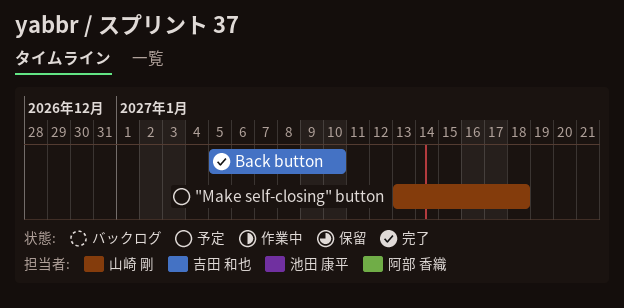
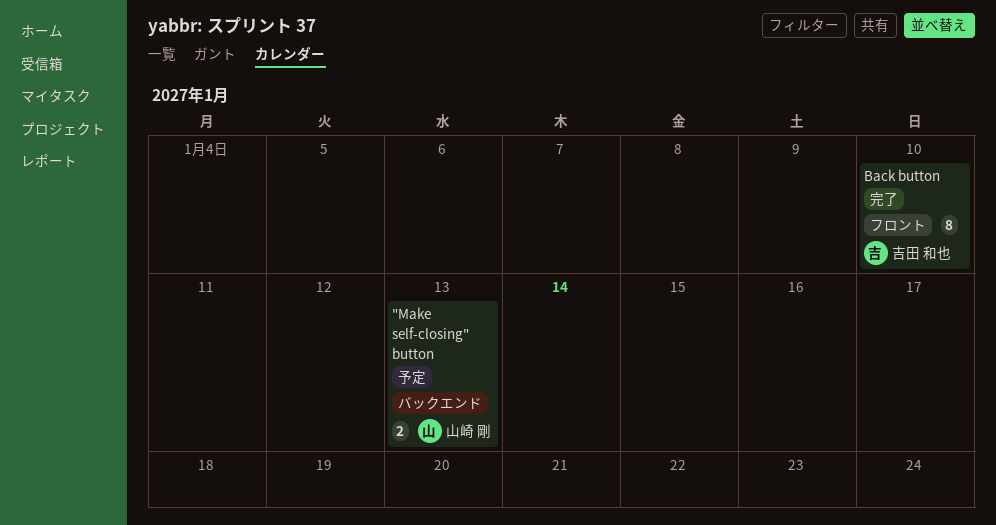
"Make self-closing" button, due: Jan 18 -> Jan 13

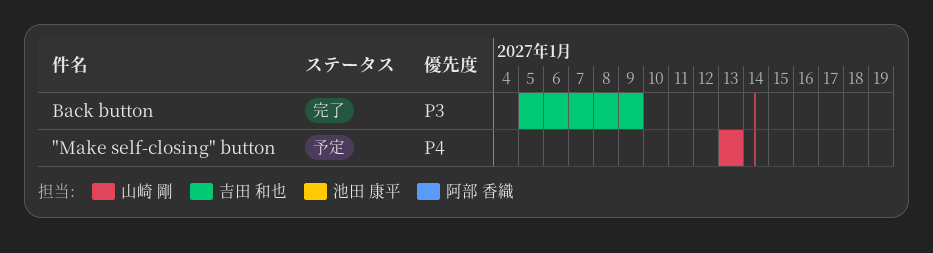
Back button, due: Jan 10 -> Jan 9

